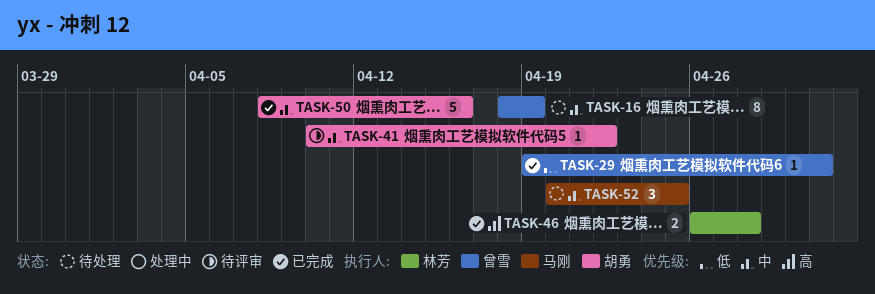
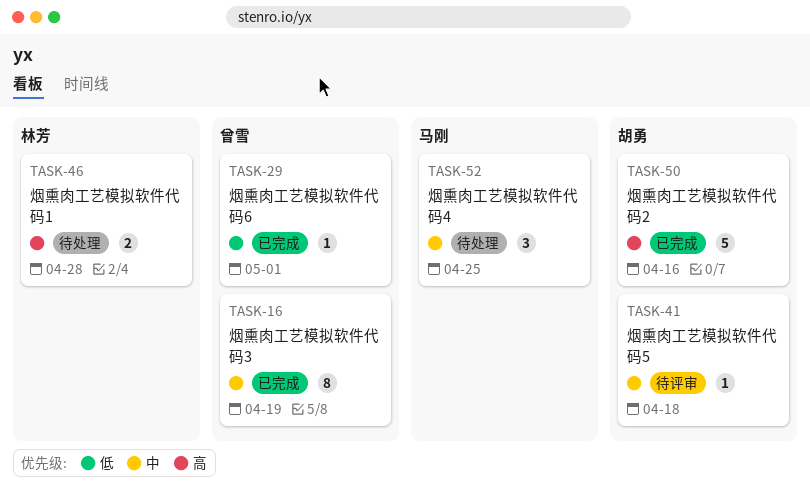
TASK-16, status: 待处理 -> 已完成
TASK-41, due: Apr 22 -> Apr 18
TASK-46, status: 已完成 -> 待处理
TASK-50, priority: 中 -> 高

